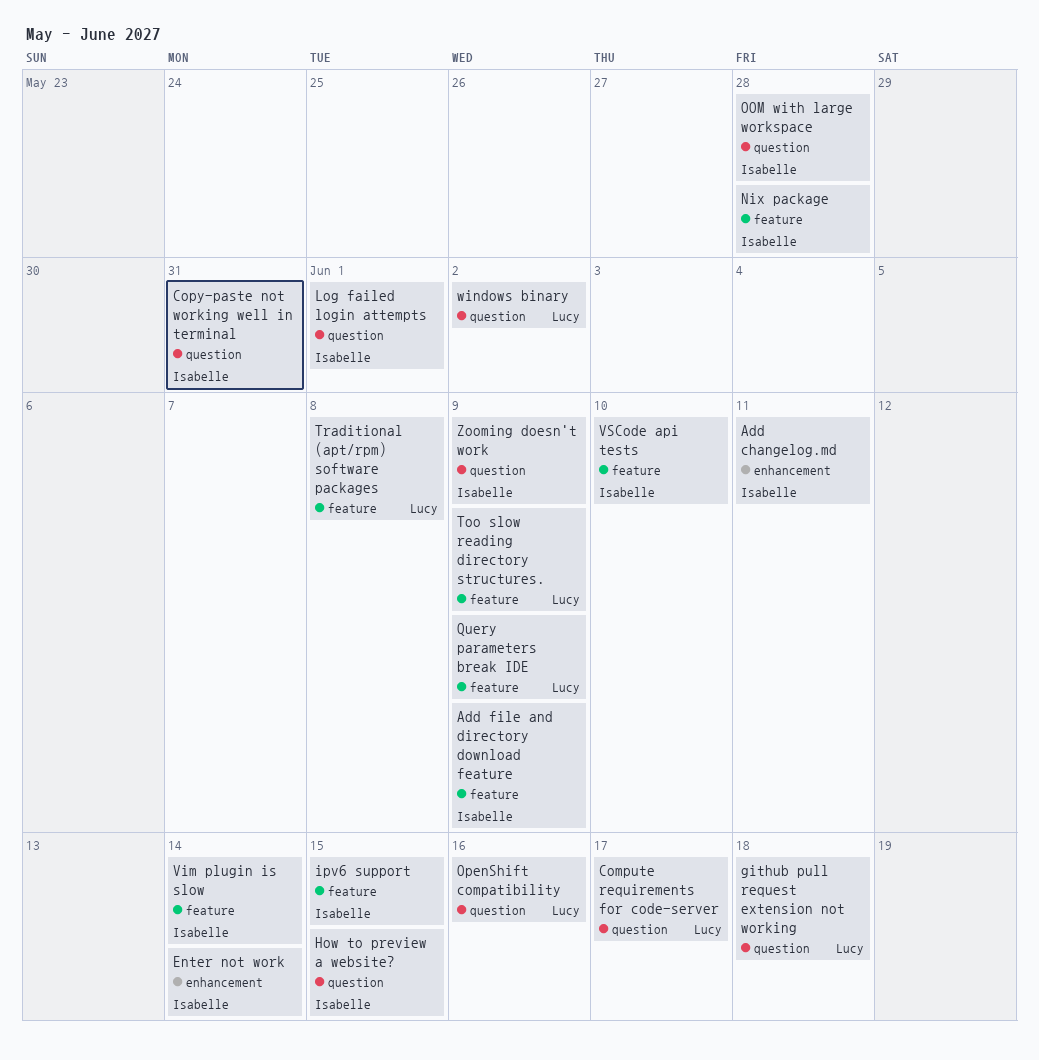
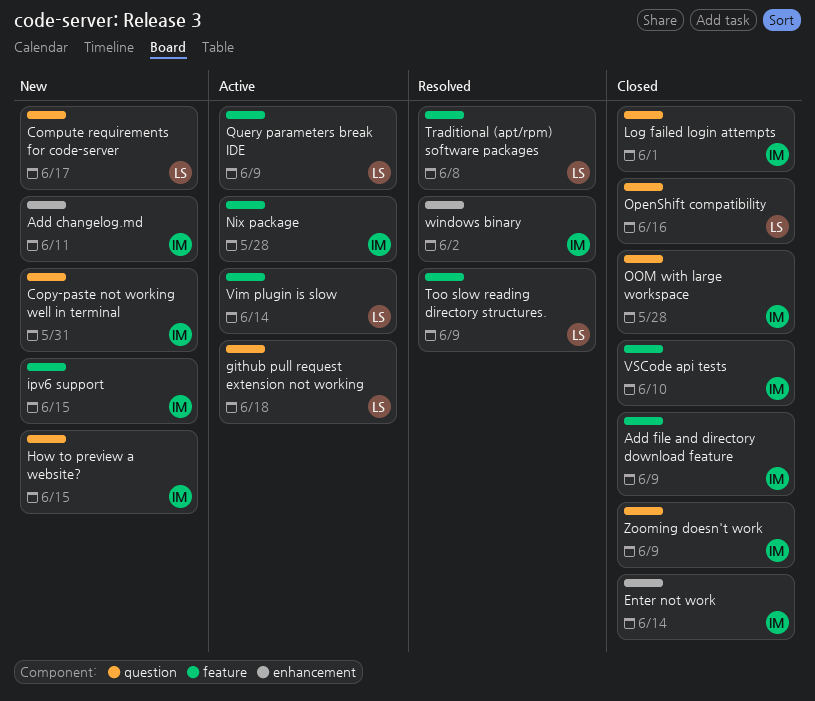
Vim plugin is slow, owner: Isabelle -> Lucy
windows binary, owner: Lucy -> Isabelle
windows binary, label: question -> enhancement

